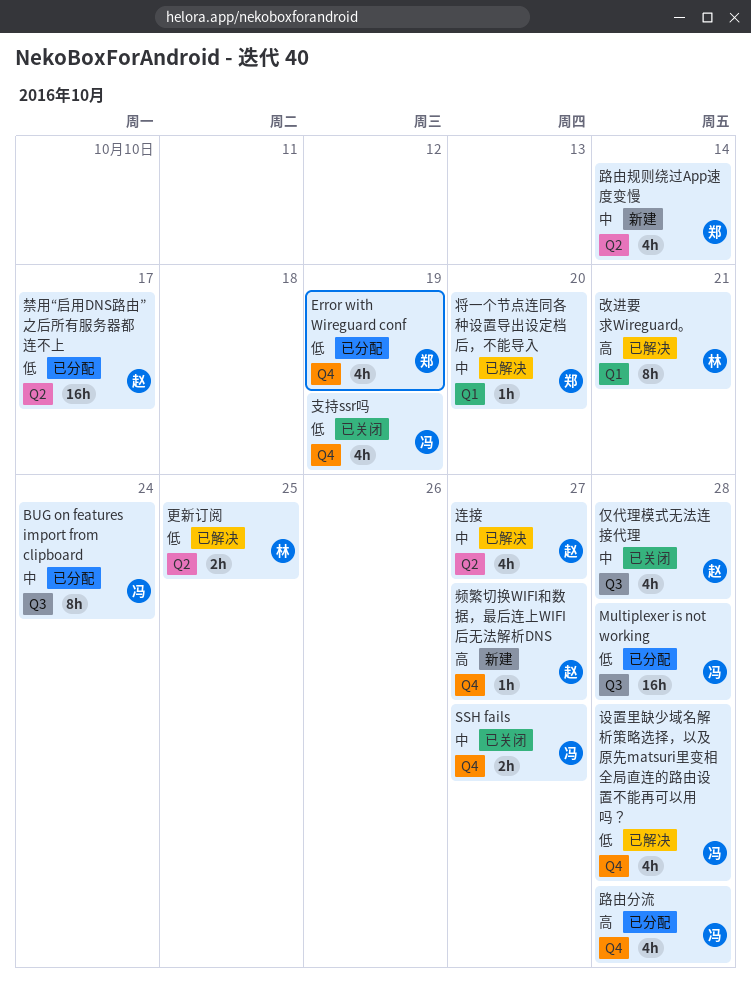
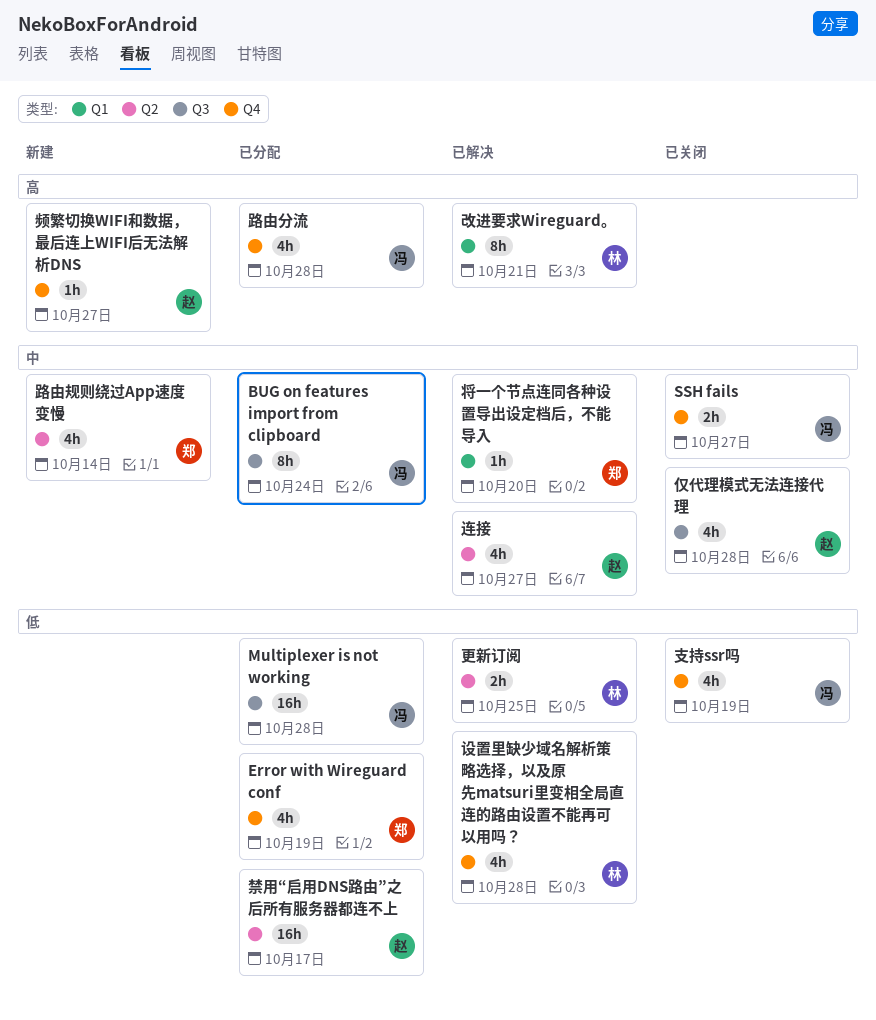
设置里缺少域名解析策略选择，以及原先matsuri里变相全局直连的路由设置不能再可以用吗？, owner: 冯 -> 林

